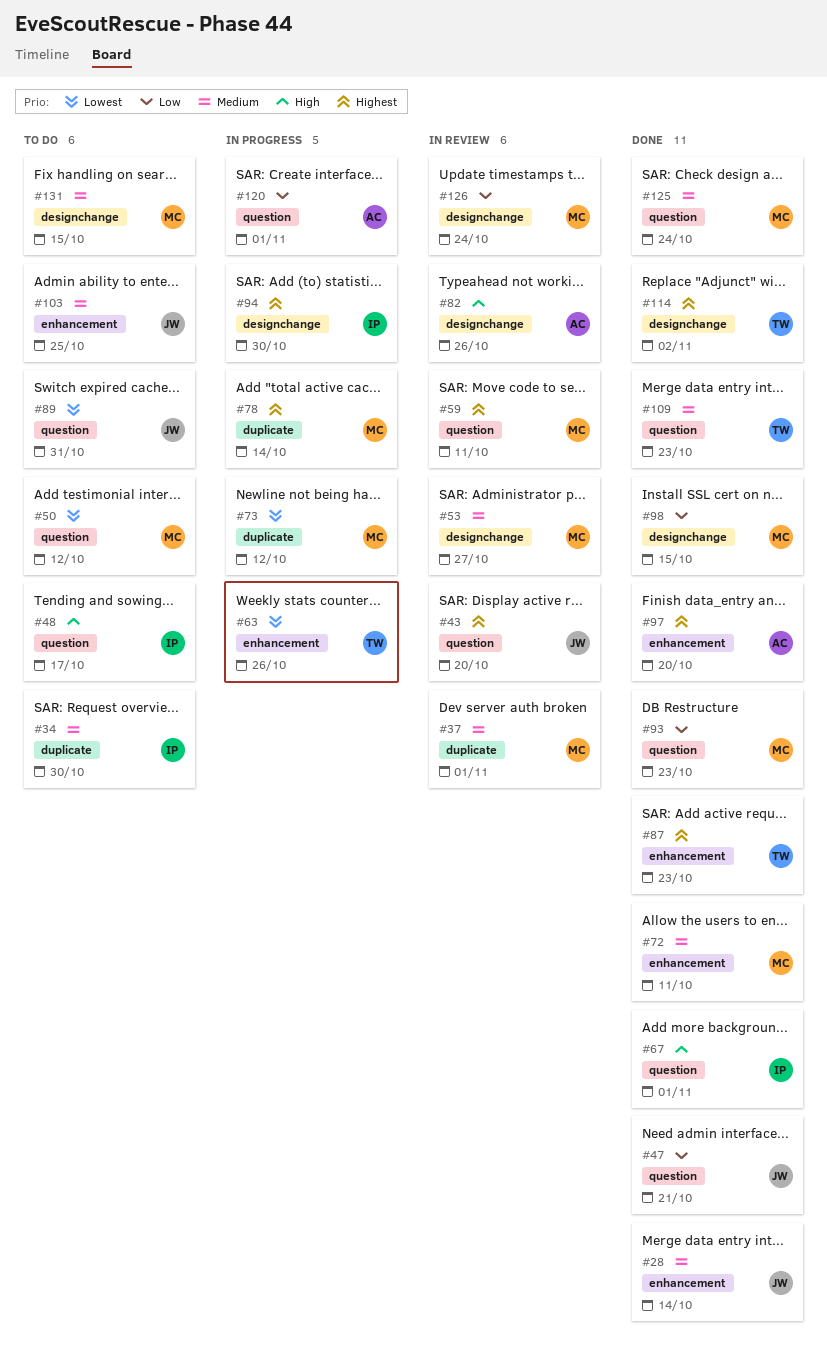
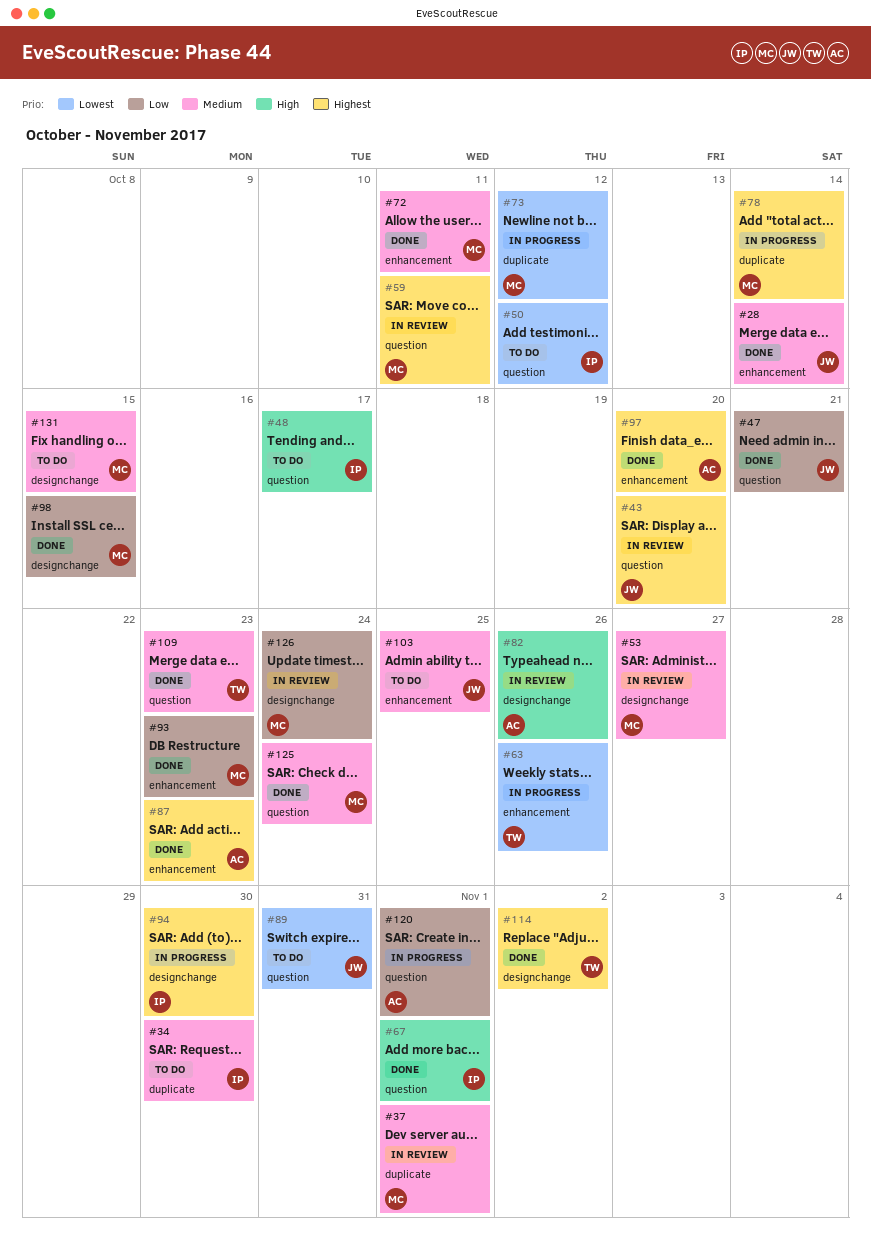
#50, owner: MC -> IP
#87, owner: TW -> AC
#93, label: question -> enhancement

